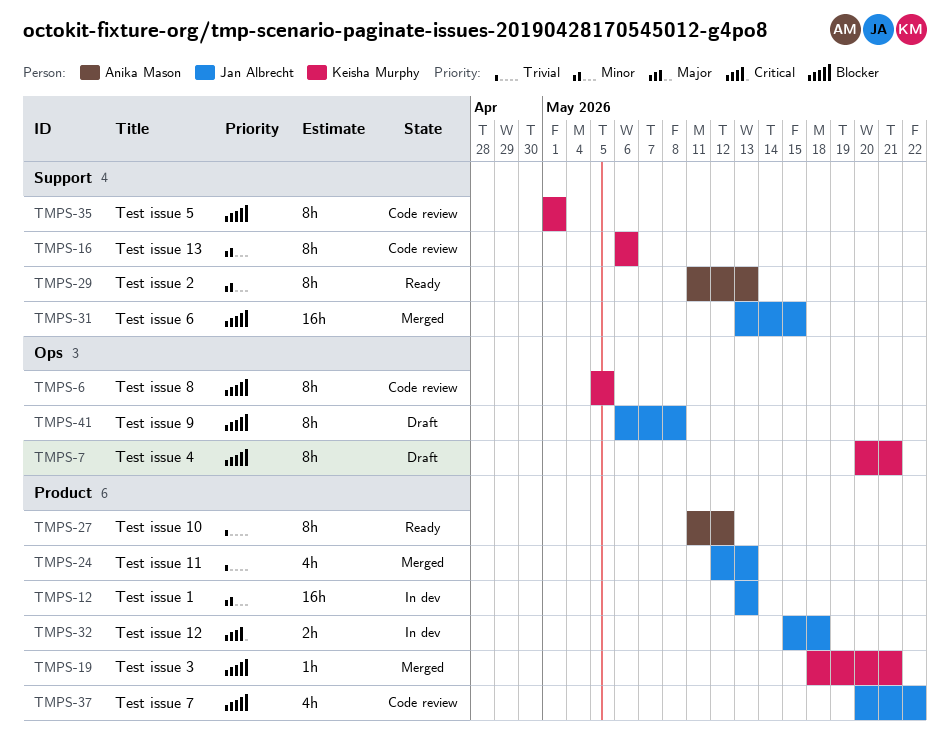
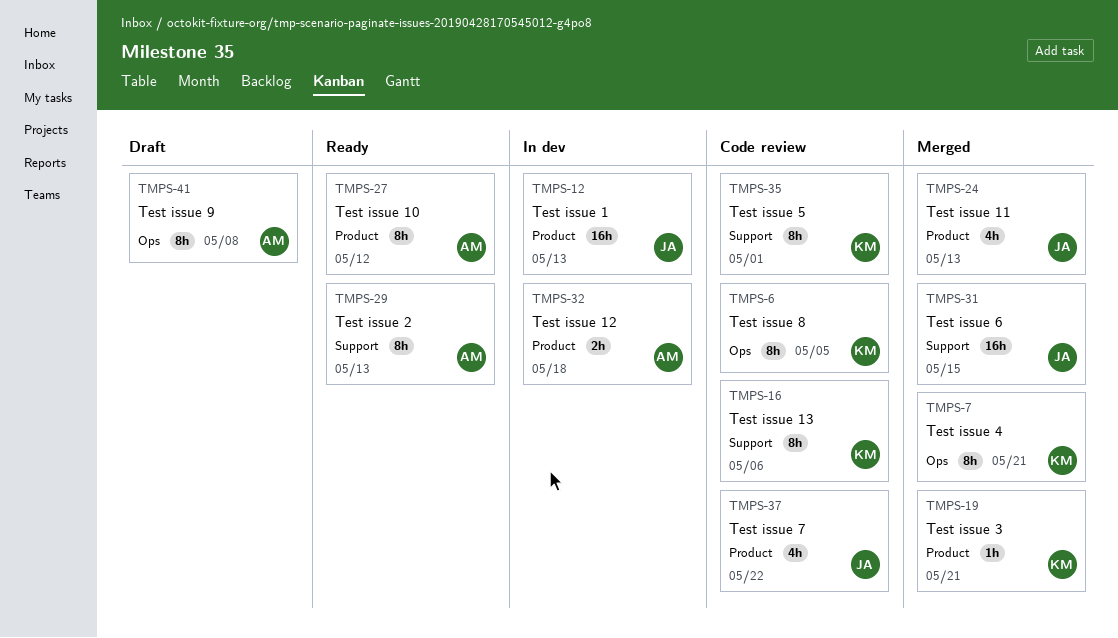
TMPS-7, status: Draft -> Merged
TMPS-32, owner: Jan Albrecht -> Anika Mason
TMPS-41, owner: Jan Albrecht -> Anika Mason

